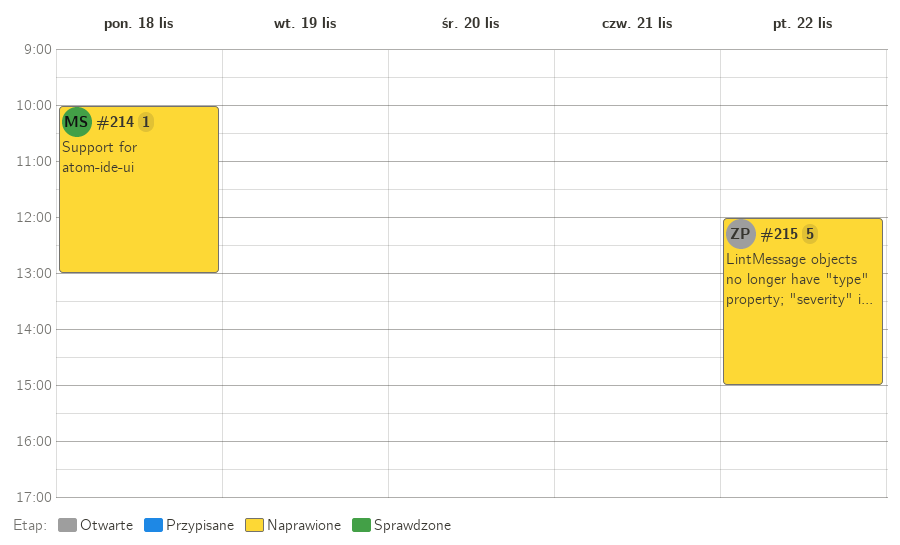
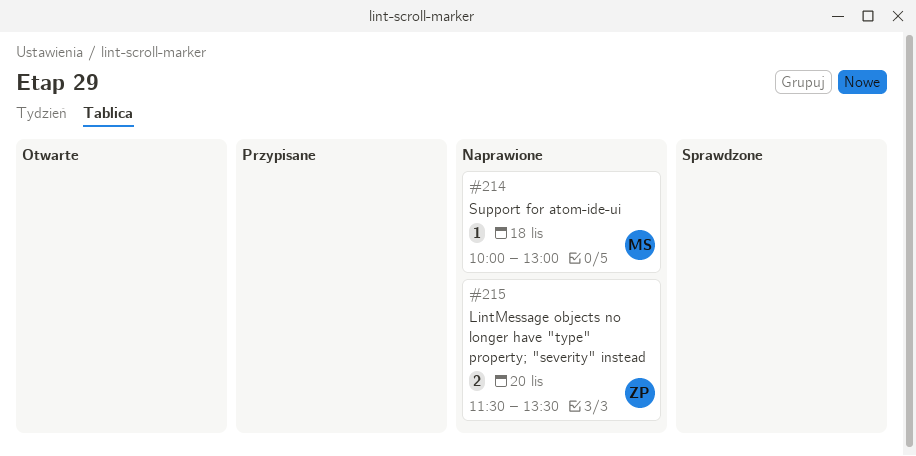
#215, estimate: 5 -> 2
#215, day: Nov 22 -> Nov 20
#215, begins: 12:00 -> 11:30
#215, ends: 15:00 -> 13:30

